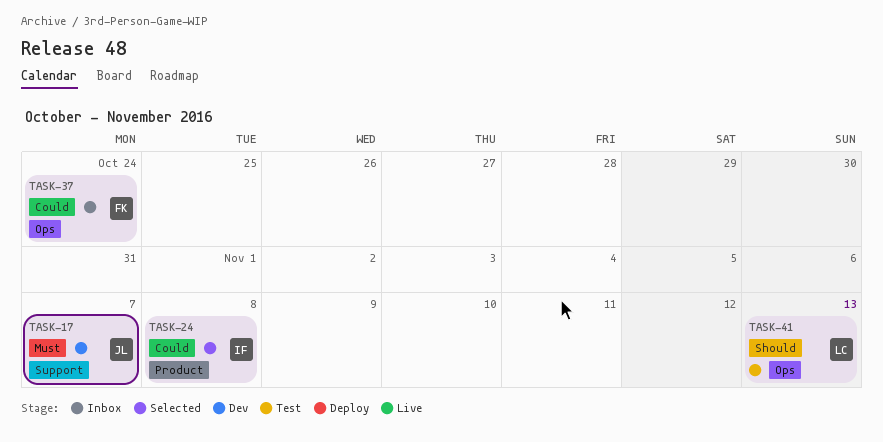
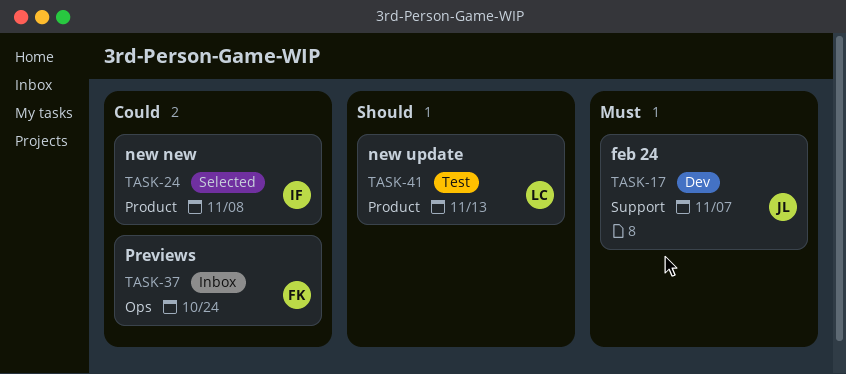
TASK-41, label: Ops -> Product

